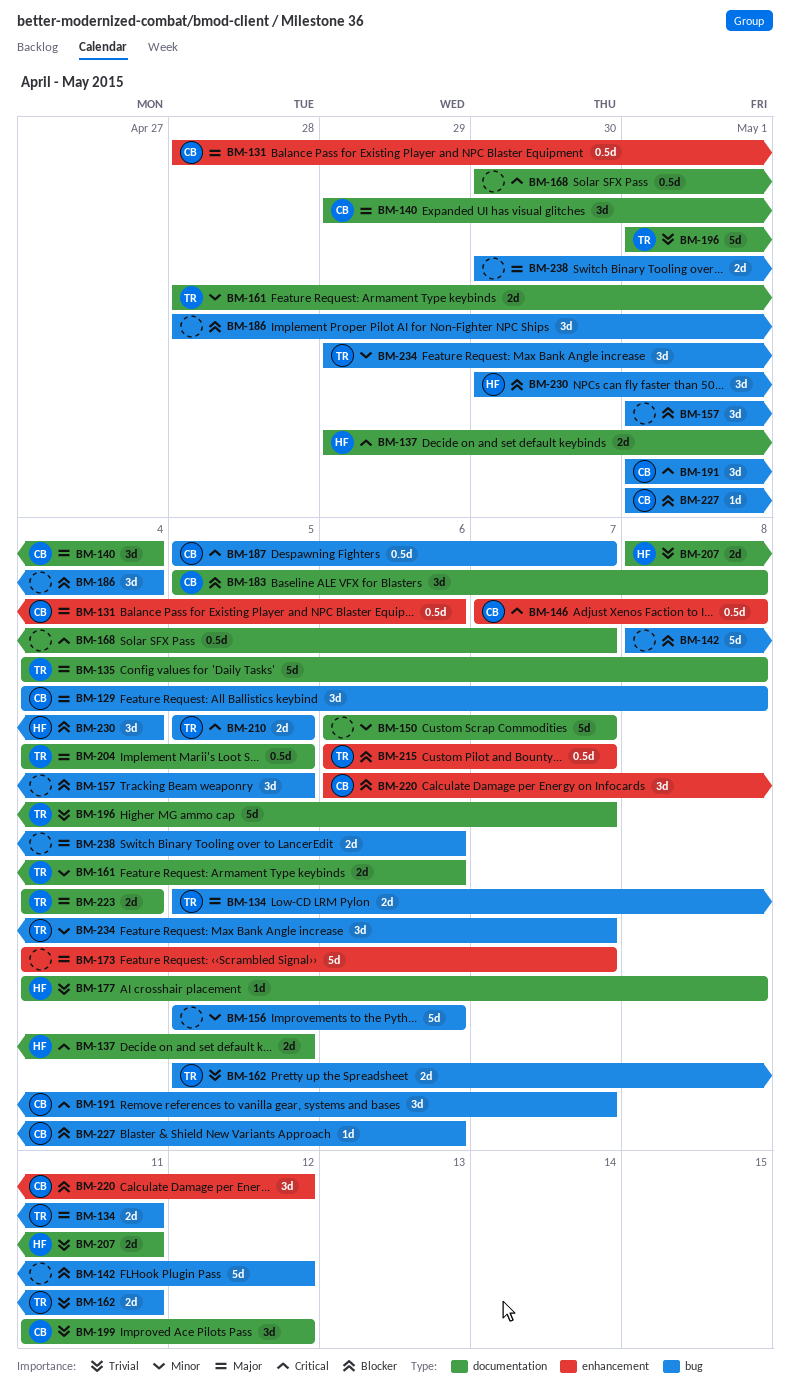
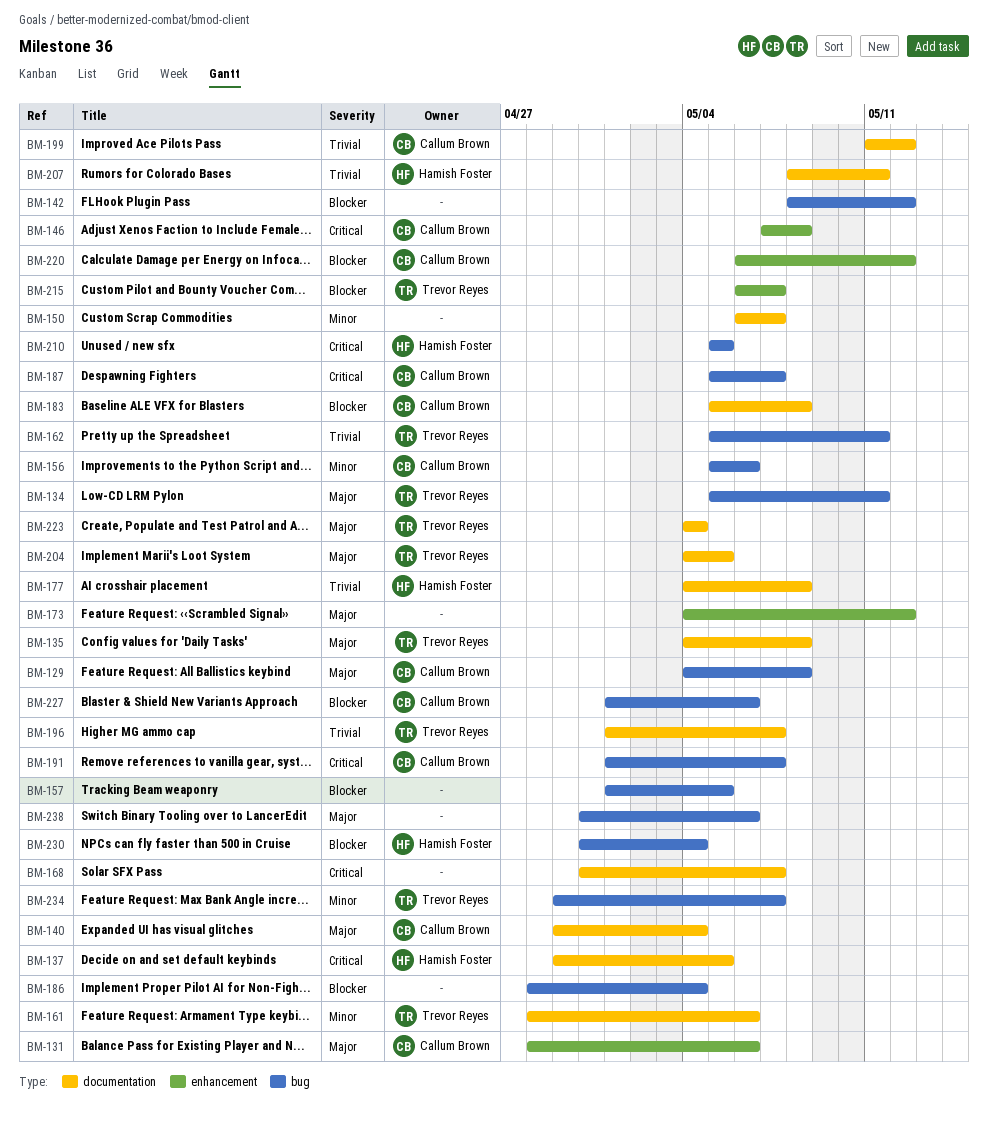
BM-156, owner: none -> Callum Brown
BM-173, due: May 7 -> May 12
BM-210, owner: Trevor Reyes -> Hamish Foster

